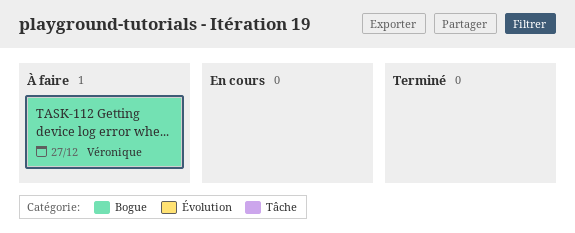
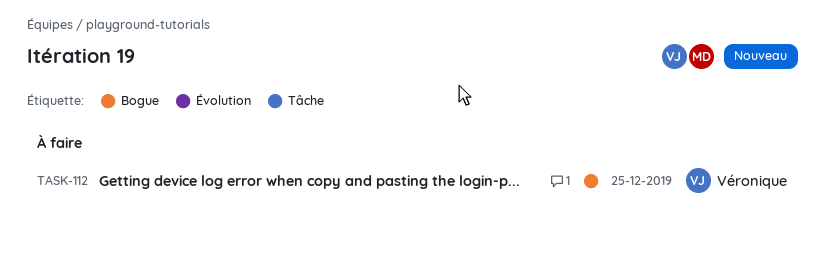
TASK-112, due: Dec 27 -> Dec 25

